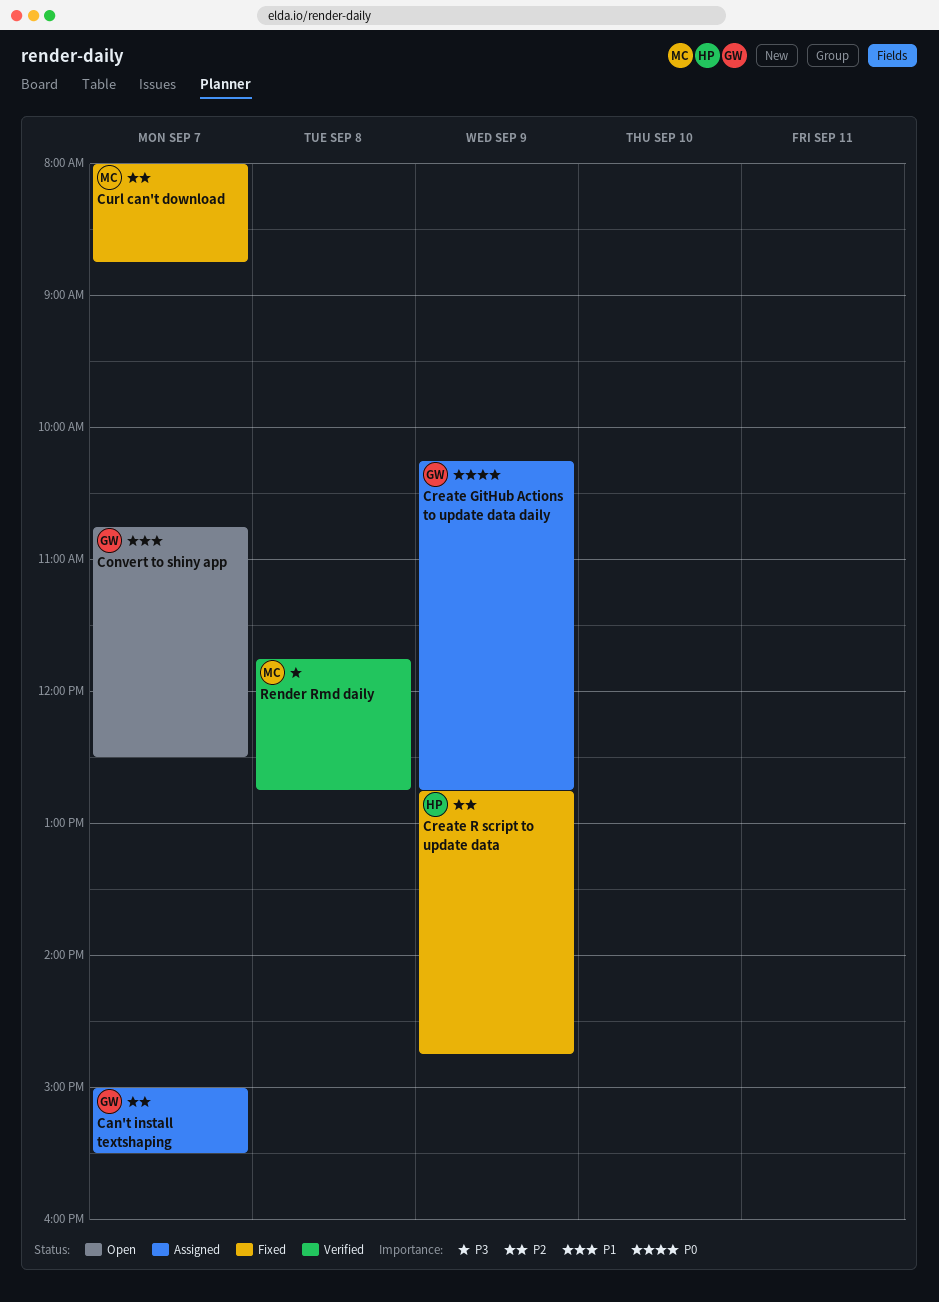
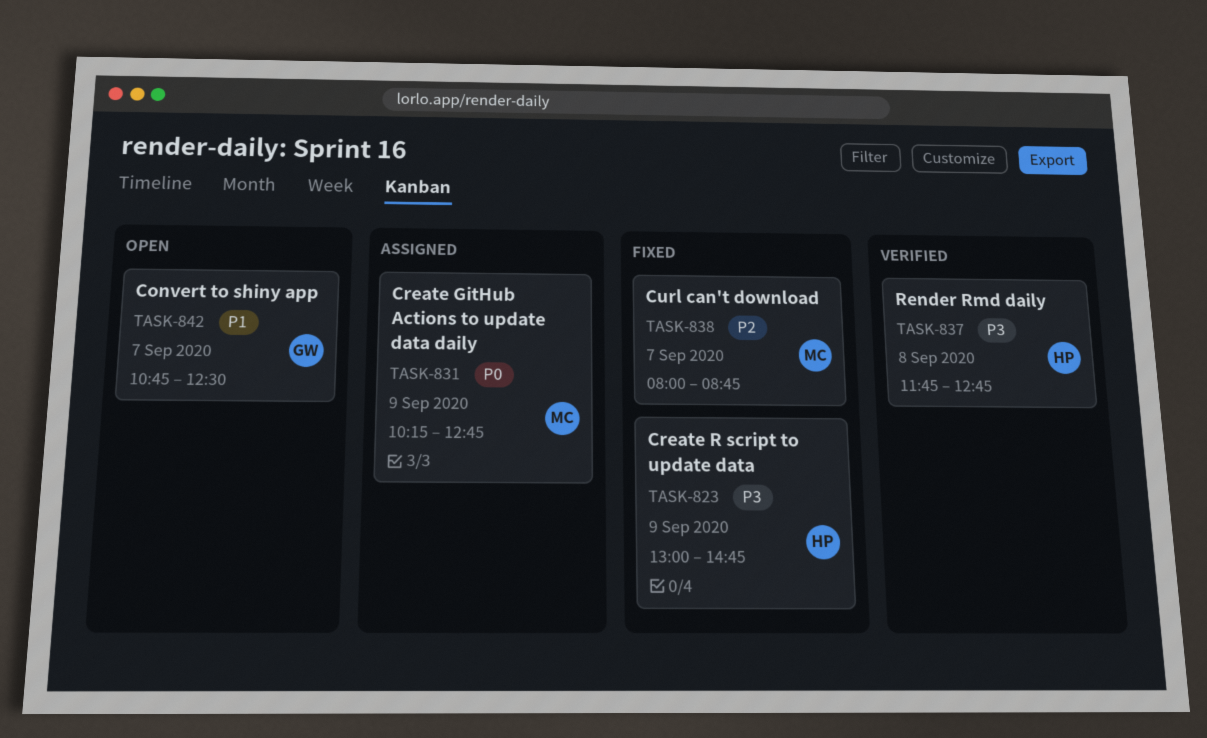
Can't install textshaping: present -> none
Create GitHub Actions to update data daily, owner: GW -> MC
Create R script to update data, priority: P2 -> P3
Create R script to update data, begins: 12:45 -> 13:00
Render Rmd daily, owner: MC -> HP

